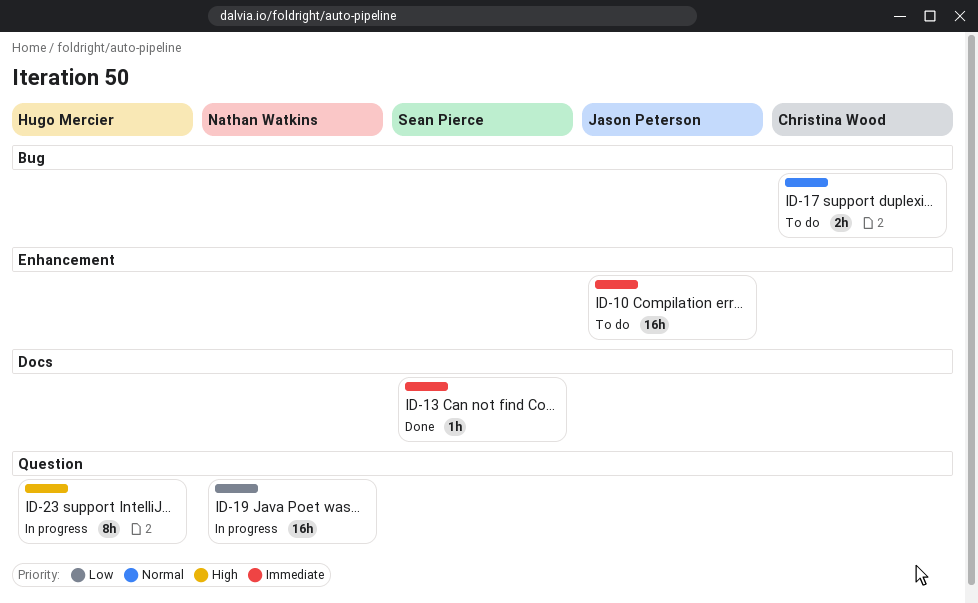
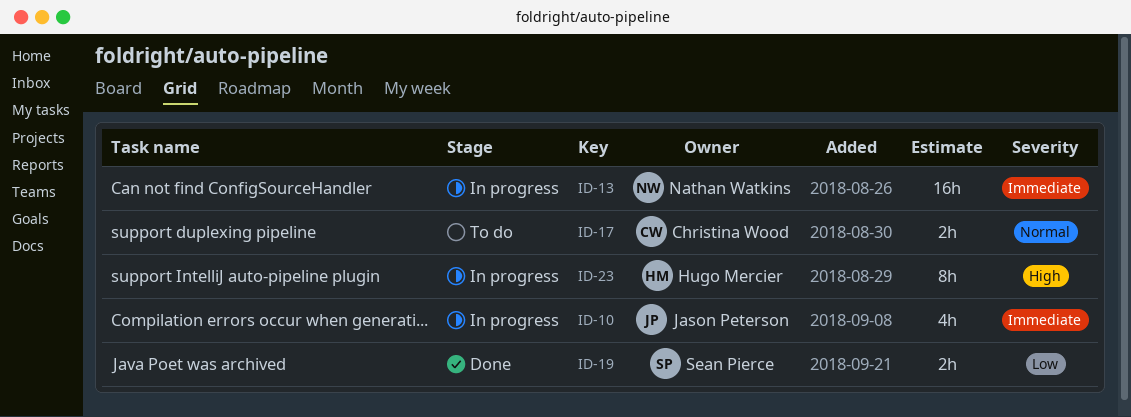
ID-10, status: To do -> In progress
ID-10, estimate: 16h -> 4h
ID-13, status: Done -> In progress
ID-13, owner: Sean Pierce -> Nathan Watkins
ID-13, estimate: 1h -> 16h
ID-19, status: In progress -> Done
ID-19, owner: Nathan Watkins -> Sean Pierce
ID-19, estimate: 16h -> 2h

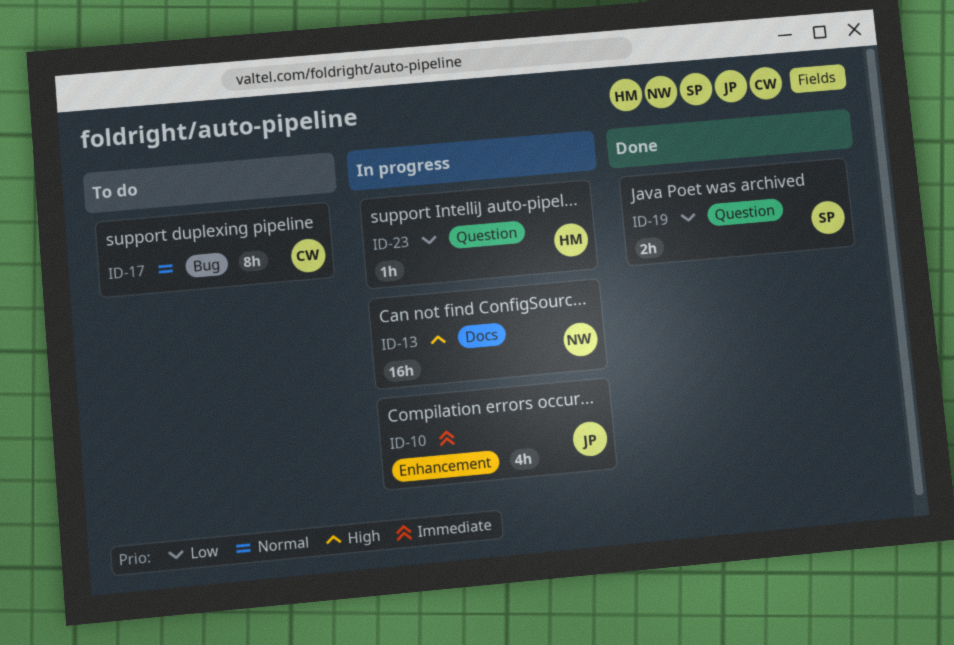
ID-13, priority: Immediate -> High
ID-17, estimate: 2h -> 8h
ID-23, priority: High -> Low
ID-23, estimate: 8h -> 1h

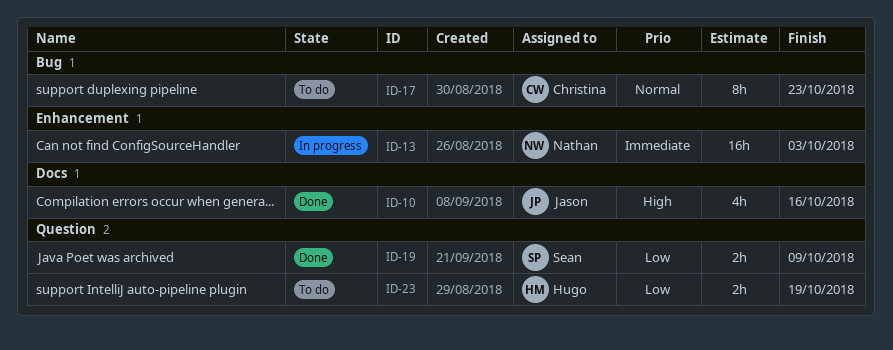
ID-10, status: In progress -> Done
ID-10, priority: Immediate -> High
ID-10, label: Enhancement -> Docs
ID-13, priority: High -> Immediate
ID-13, label: Docs -> Enhancement
ID-23, status: In progress -> To do
ID-23, estimate: 1h -> 2h

